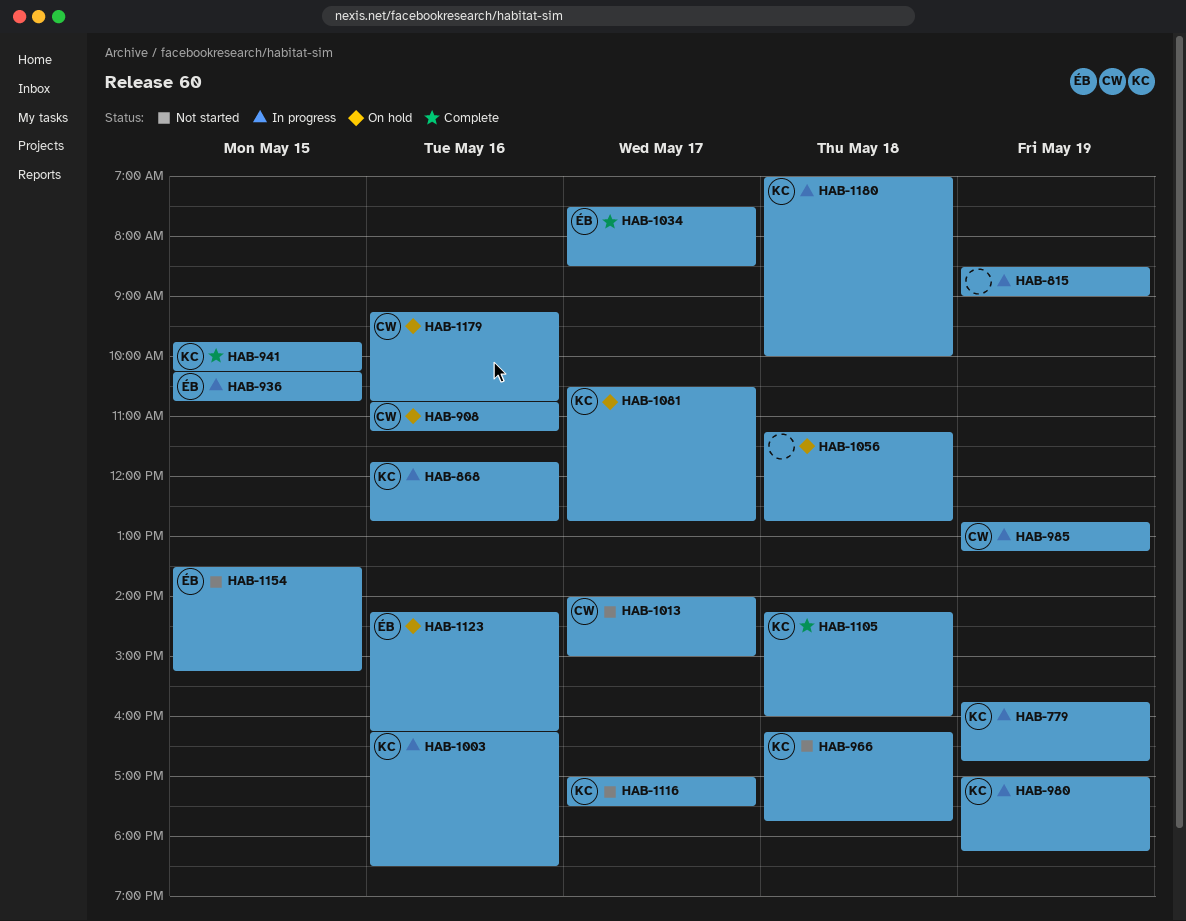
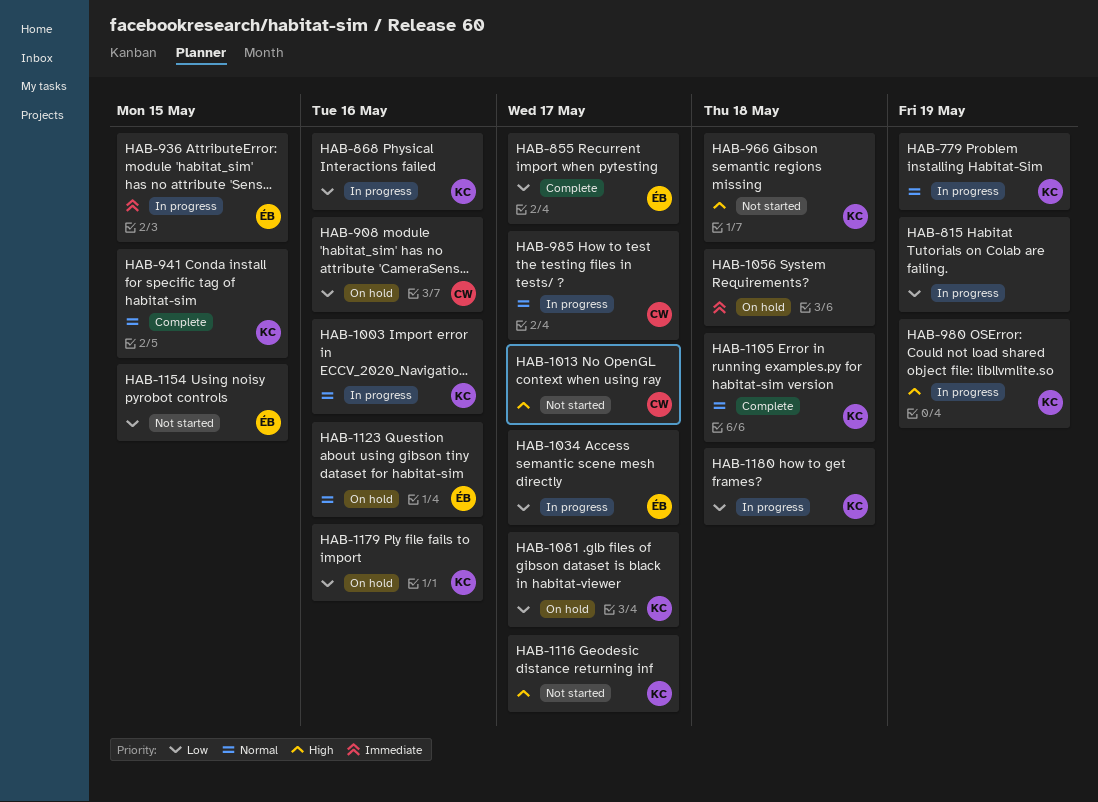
HAB-855: none -> present
HAB-985, day: May 19 -> May 17
HAB-1034, status: Complete -> In progress
HAB-1179, owner: CW -> KC

